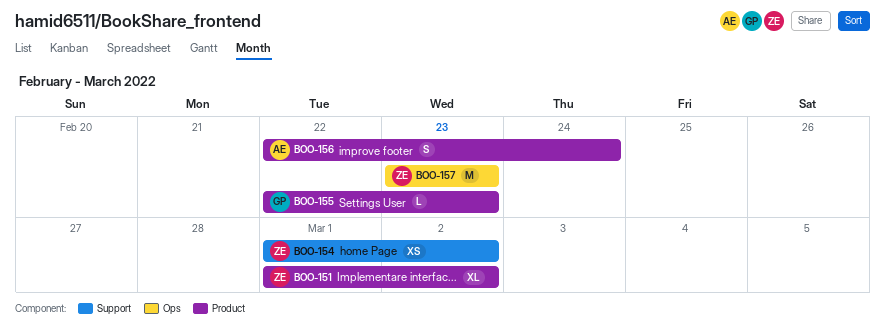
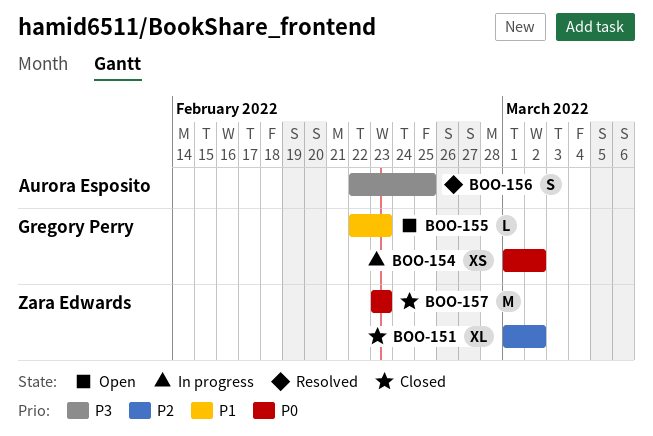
BOO-154, owner: Zara Edwards -> Gregory Perry
BOO-156, due: Feb 24 -> Feb 25

